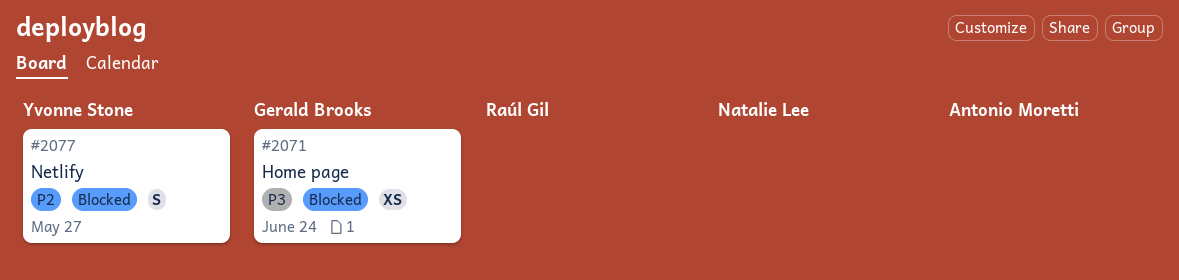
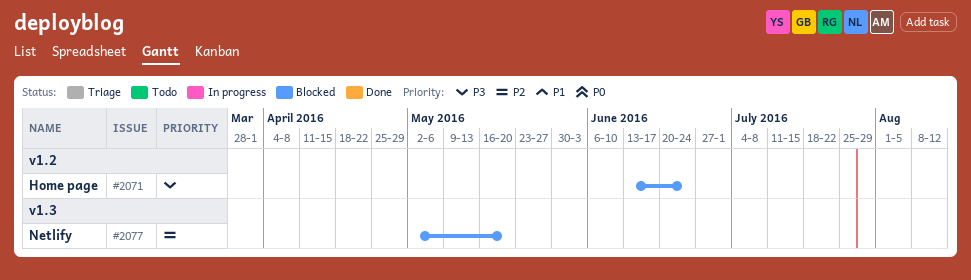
#2077, due: May 27 -> May 20

